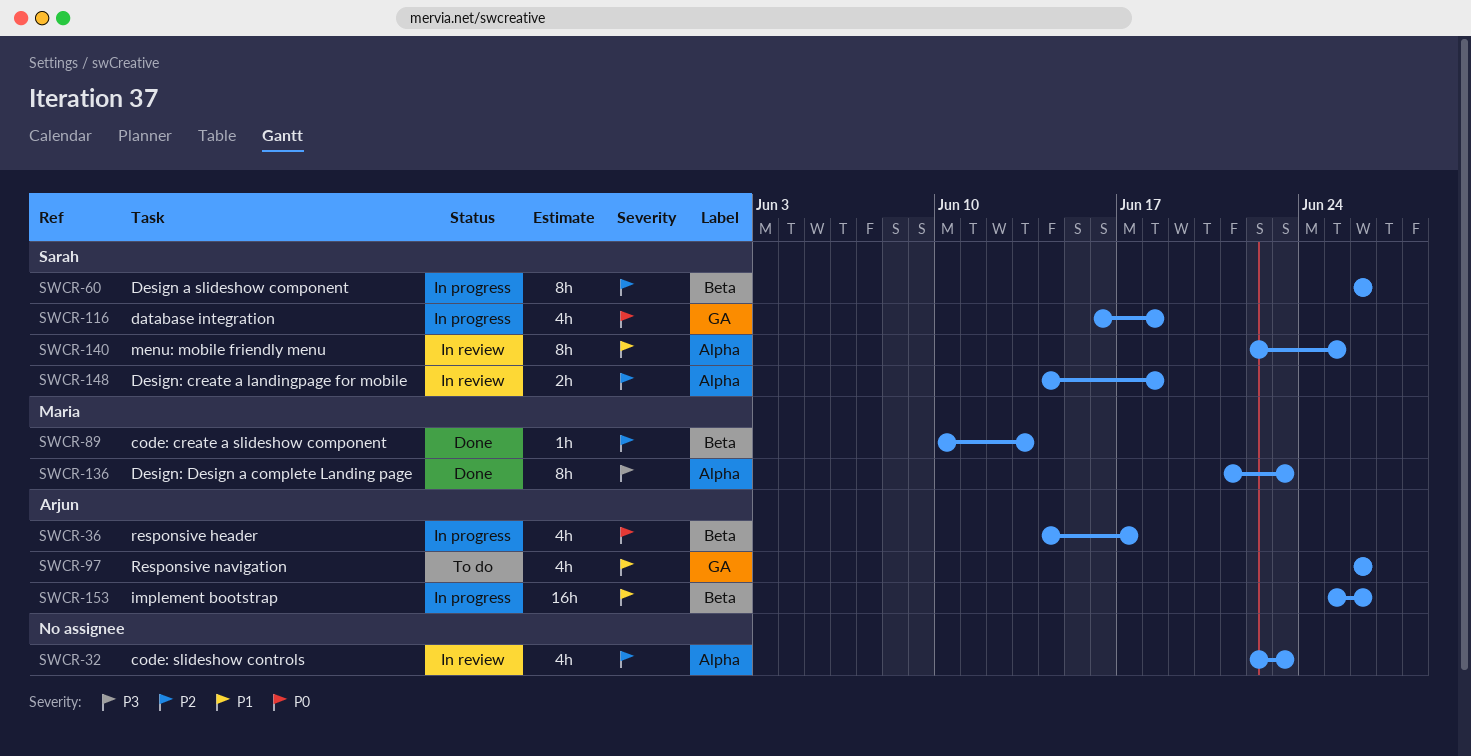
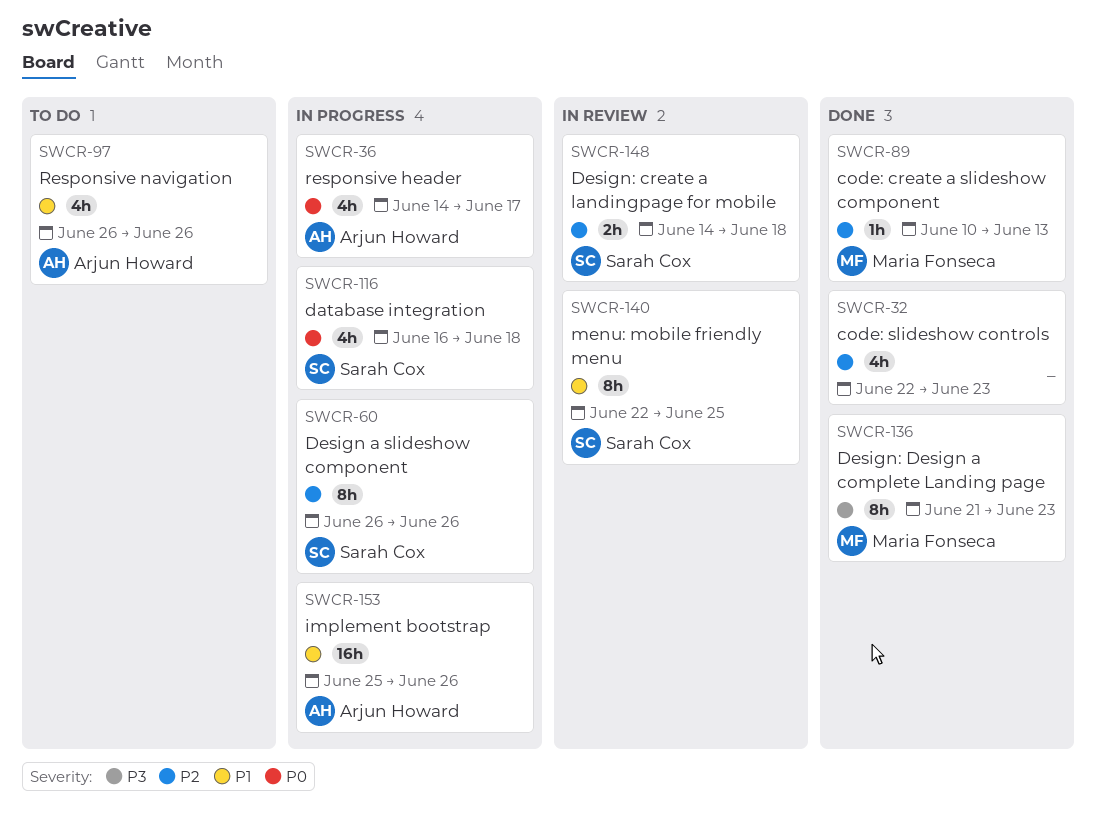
SWCR-32, status: In review -> Done

